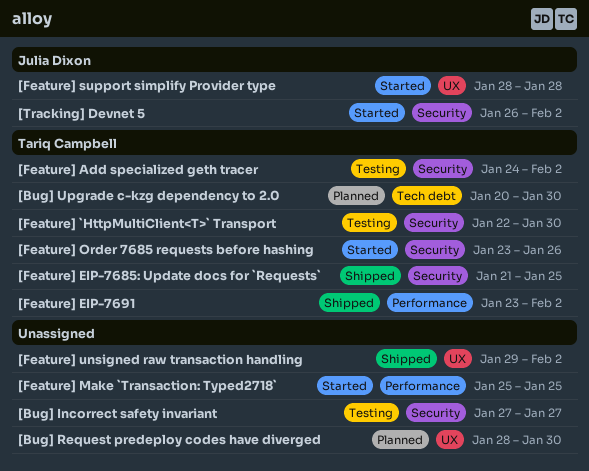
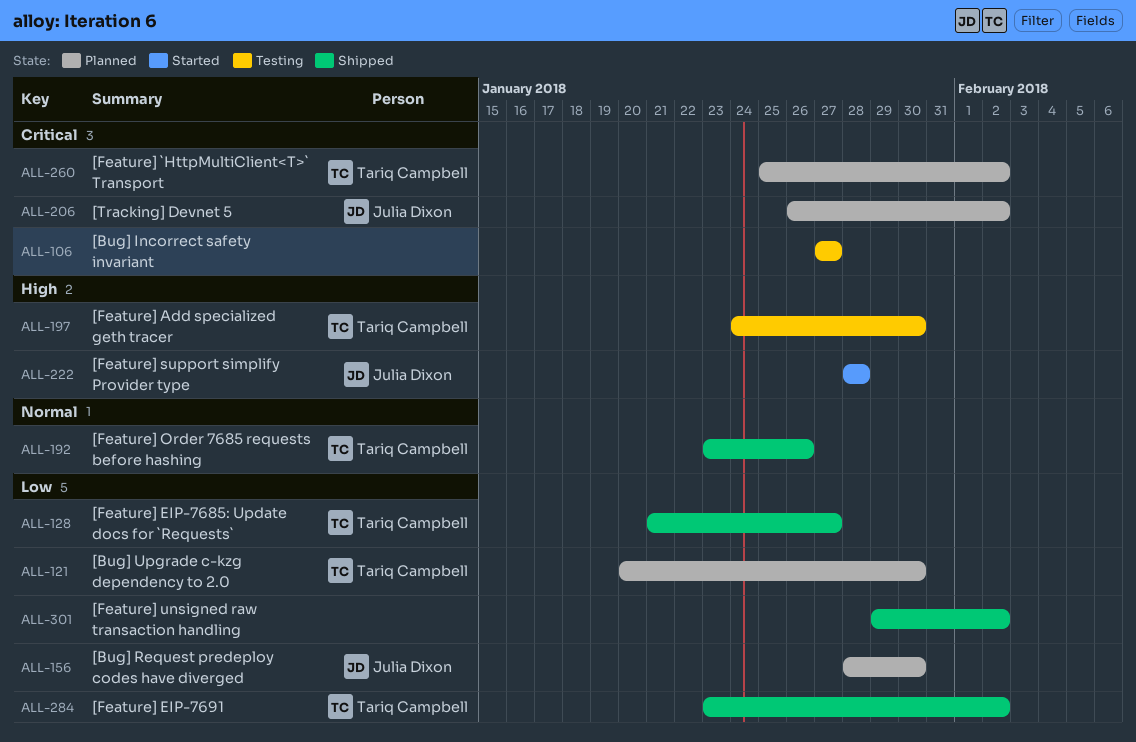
[Bug] Request predeploy codes have diverged, owner: none -> Julia Dixon
[Feature] `HttpMultiClient<T>` Transport, status: Testing -> Planned
[Feature] `HttpMultiClient<T>` Transport, start: Jan 22 -> Jan 25
[Feature] `HttpMultiClient<T>` Transport, due: Jan 30 -> Feb 2
[Feature] Add specialized geth tracer, due: Feb 2 -> Jan 30
[Feature] EIP-7685: Update docs for `Requests`, due: Jan 25 -> Jan 27
[Feature] Make `Transaction: Typed2718`: present -> none
[Feature] Order 7685 requests before hashing, status: Started -> Shipped
[Tracking] Devnet 5, status: Started -> Planned

